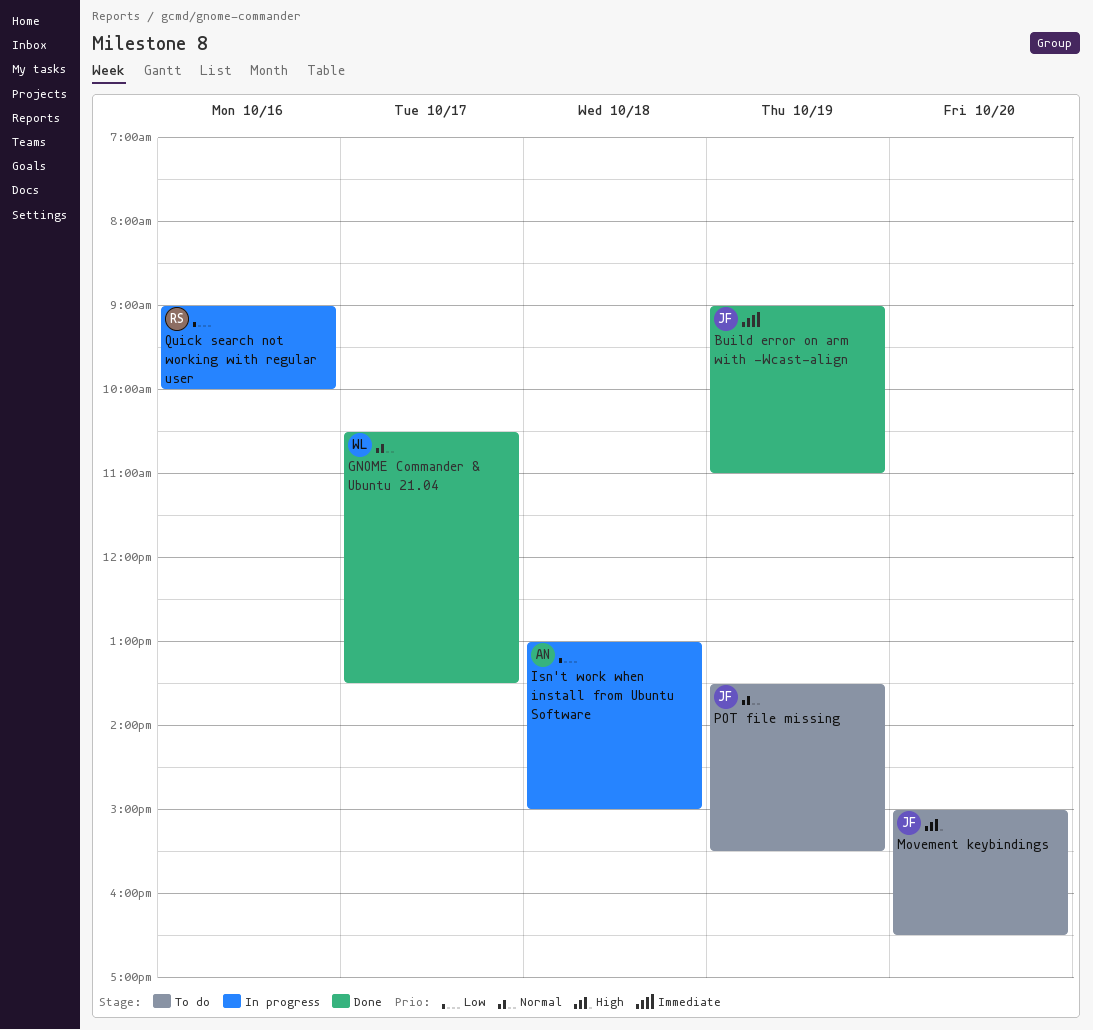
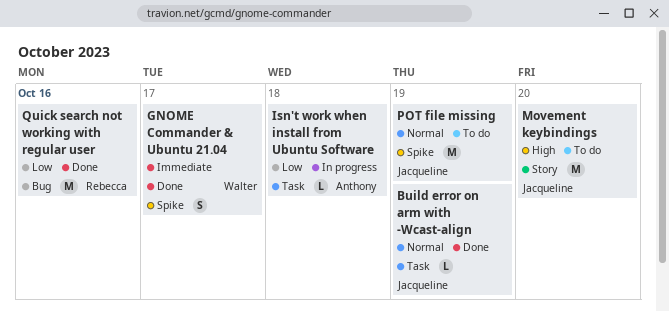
Build error on arm with -Wcast-align, priority: Immediate -> Normal
GNOME Commander & Ubuntu 21.04, priority: Normal -> Immediate
Quick search not working with regular user, status: In progress -> Done

